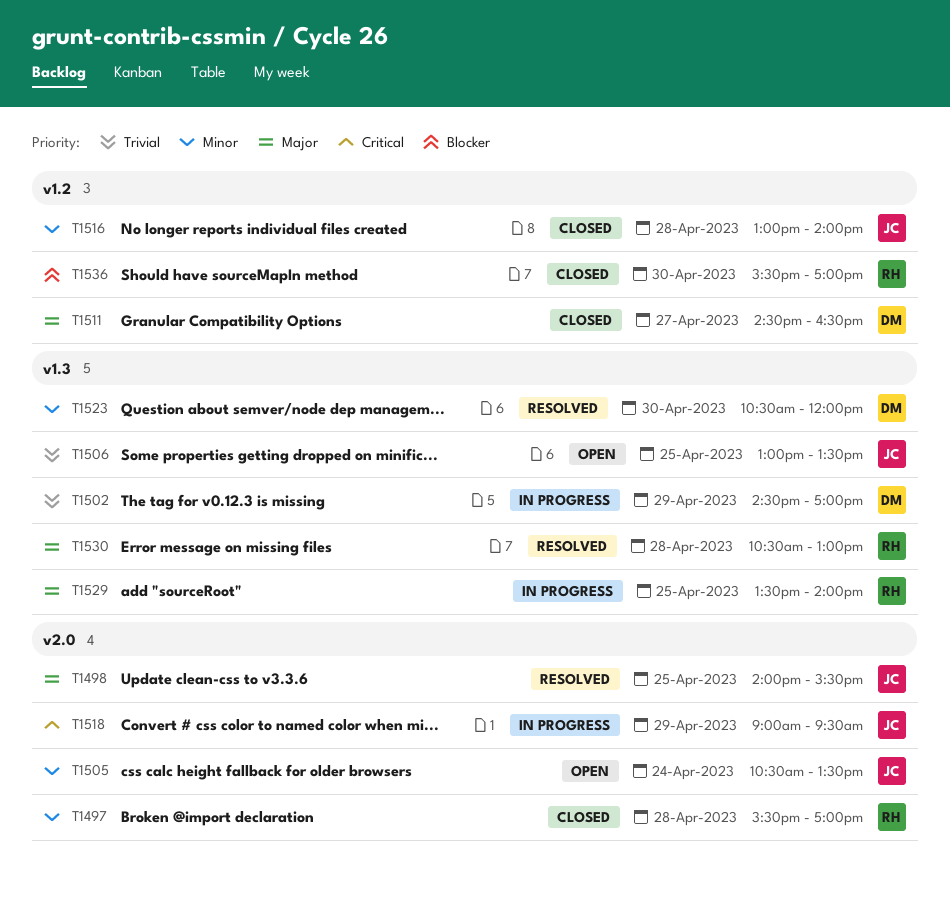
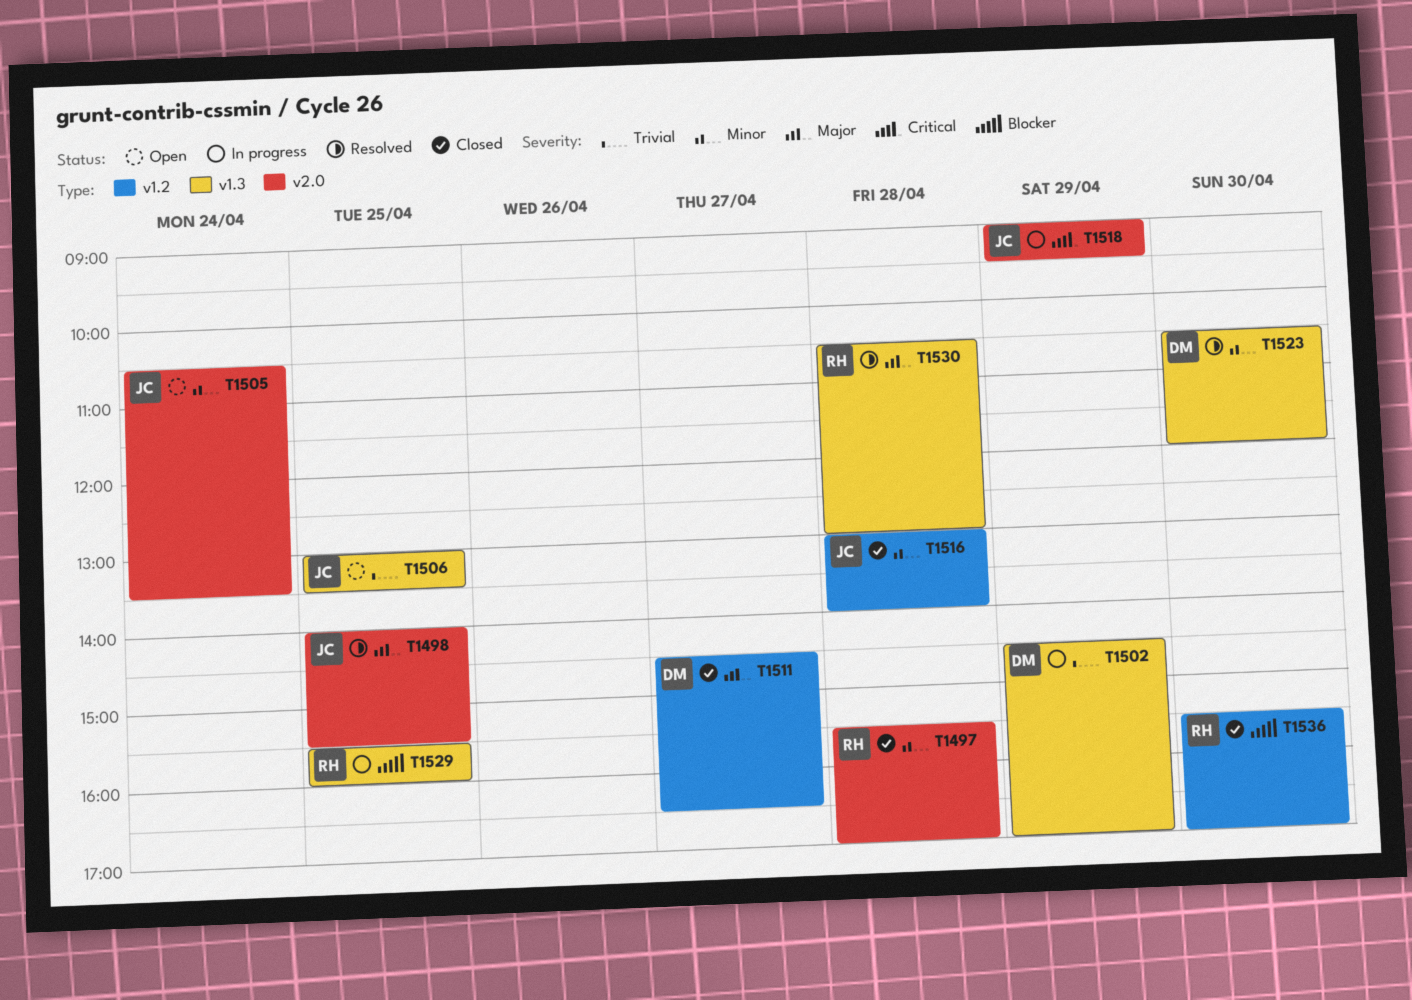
T1529, priority: Major -> Blocker
T1529, begins: 13:30 -> 15:30
T1529, ends: 14:00 -> 16:00

